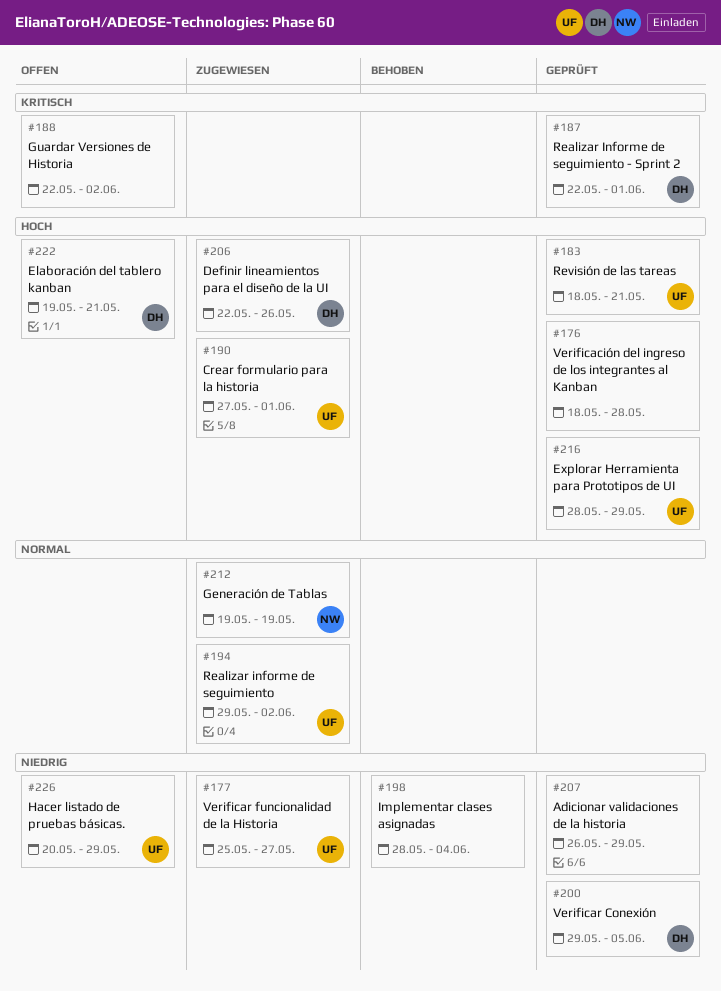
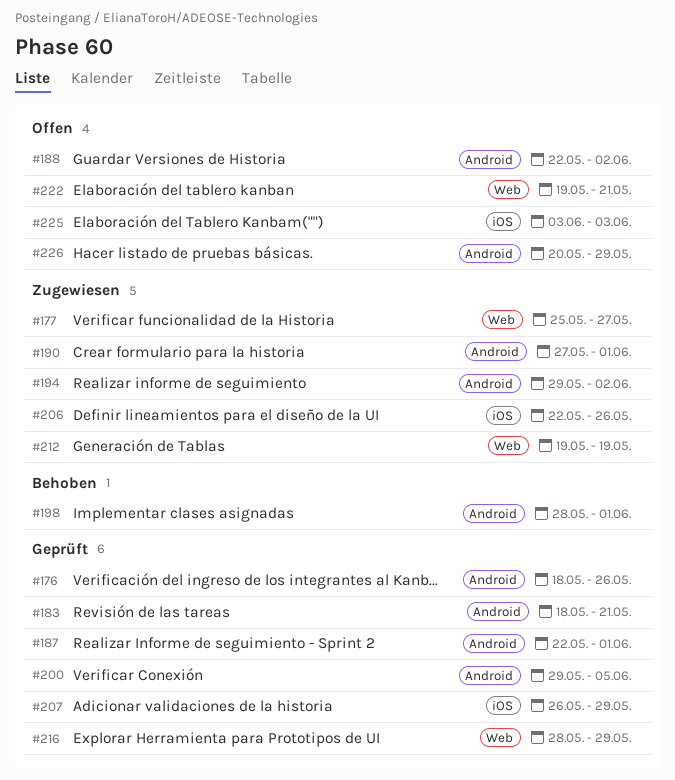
#176, due: May 28 -> May 26
#198, due: Jun 4 -> Jun 1
#225: none -> present

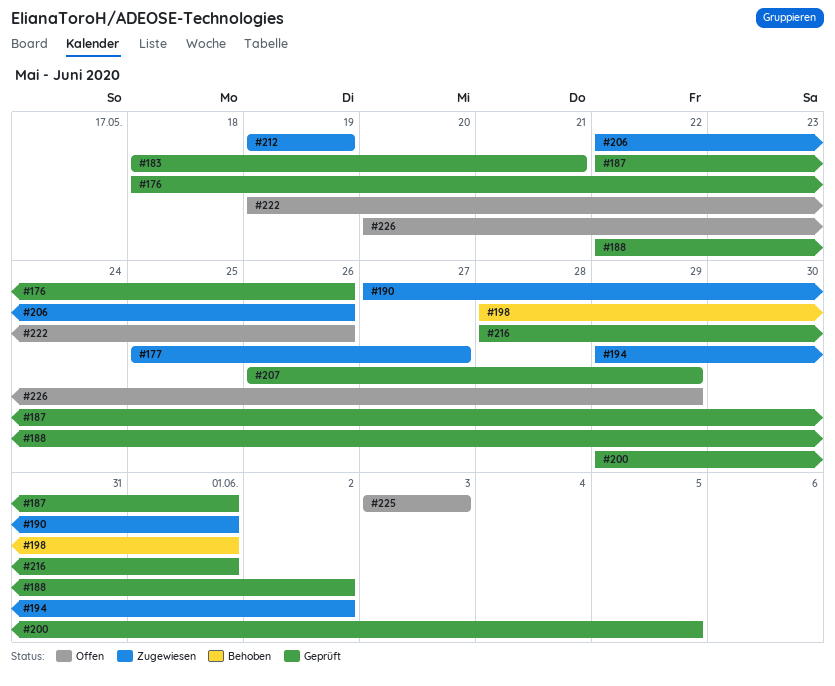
#188, status: Offen -> Geprüft
#216, due: May 29 -> Jun 1
#222, due: May 21 -> May 26

